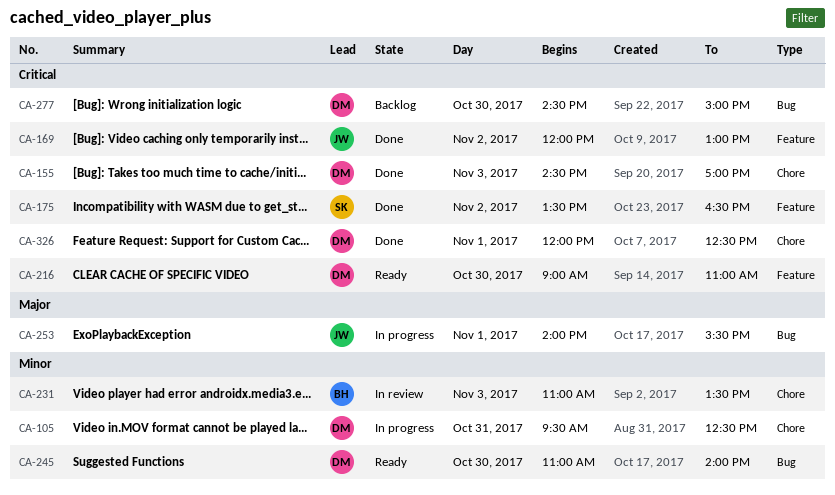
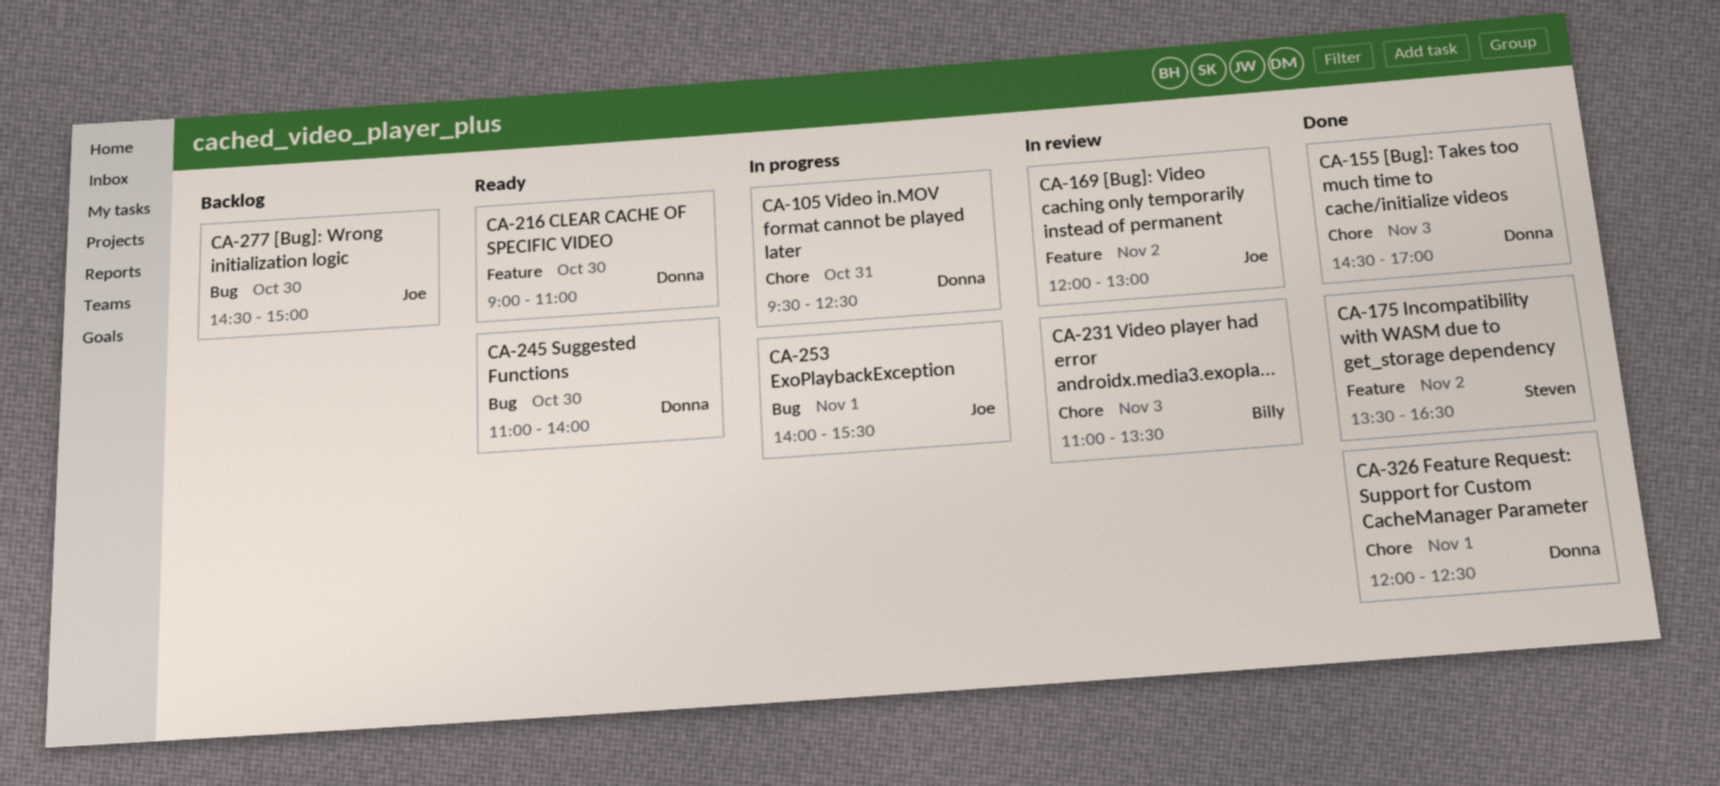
CA-169, status: Done -> In review
CA-277, owner: Donna -> Joe

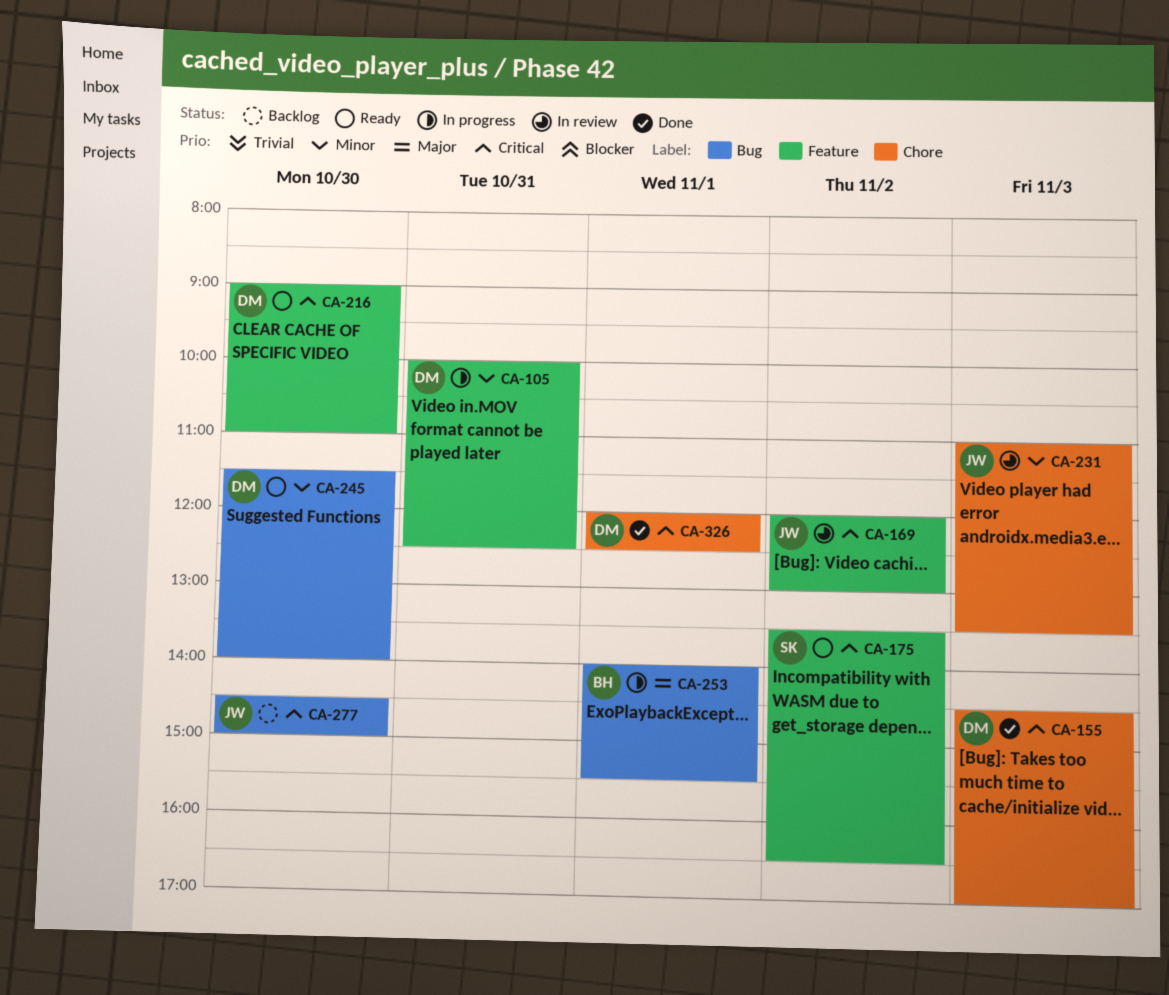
CA-105, label: Chore -> Feature
CA-105, begins: 09:30 -> 10:00
CA-175, status: Done -> Ready
CA-231, owner: Billy -> Joe
CA-245, begins: 11:00 -> 11:30
CA-253, owner: Joe -> Billy

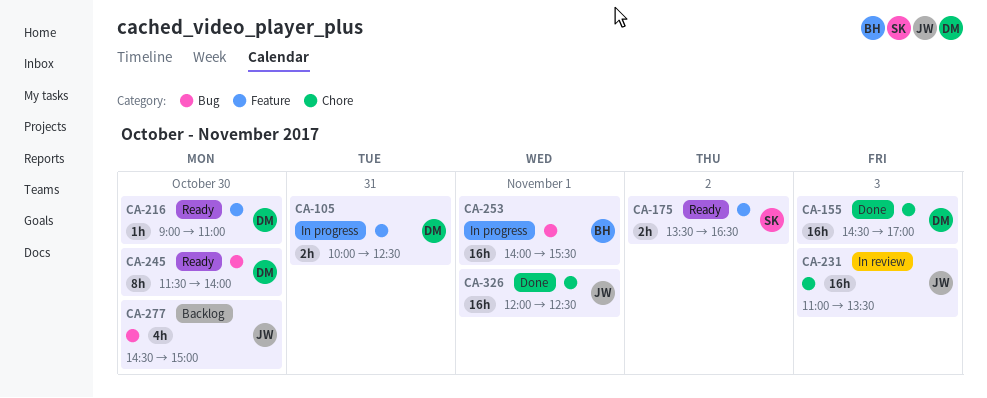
CA-169: present -> none
CA-326, owner: DM -> JW

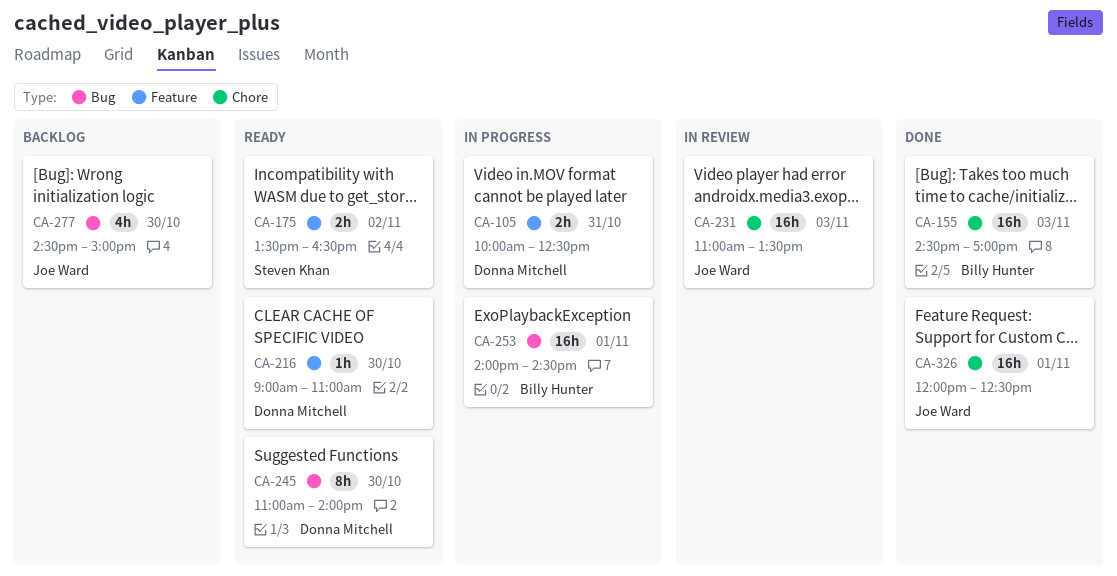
CA-155, owner: Donna Mitchell -> Billy Hunter
CA-245, begins: 11:30 -> 11:00
CA-253, ends: 15:30 -> 14:30

